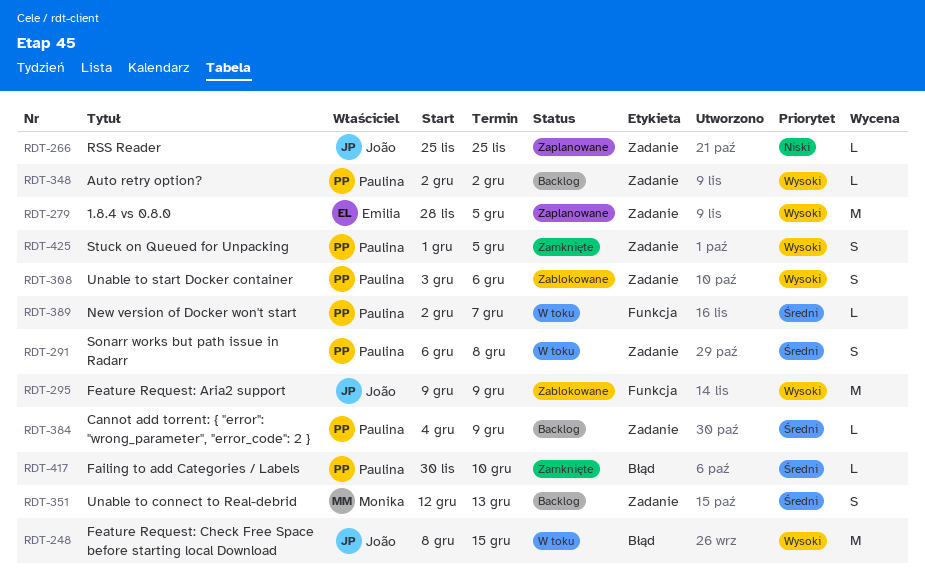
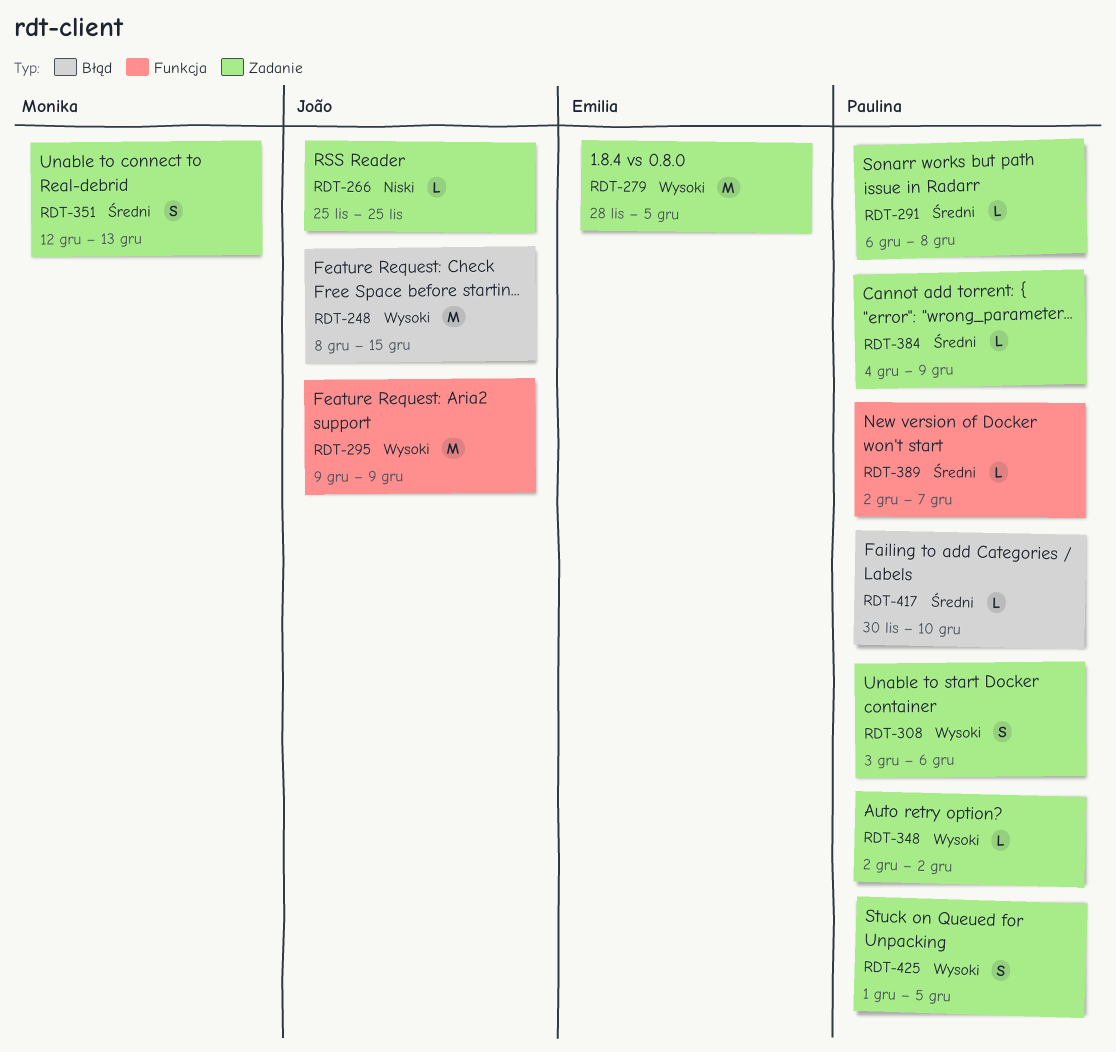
RDT-291, estimate: S -> L

